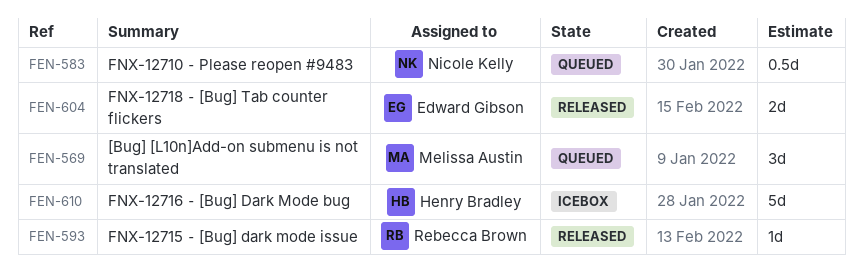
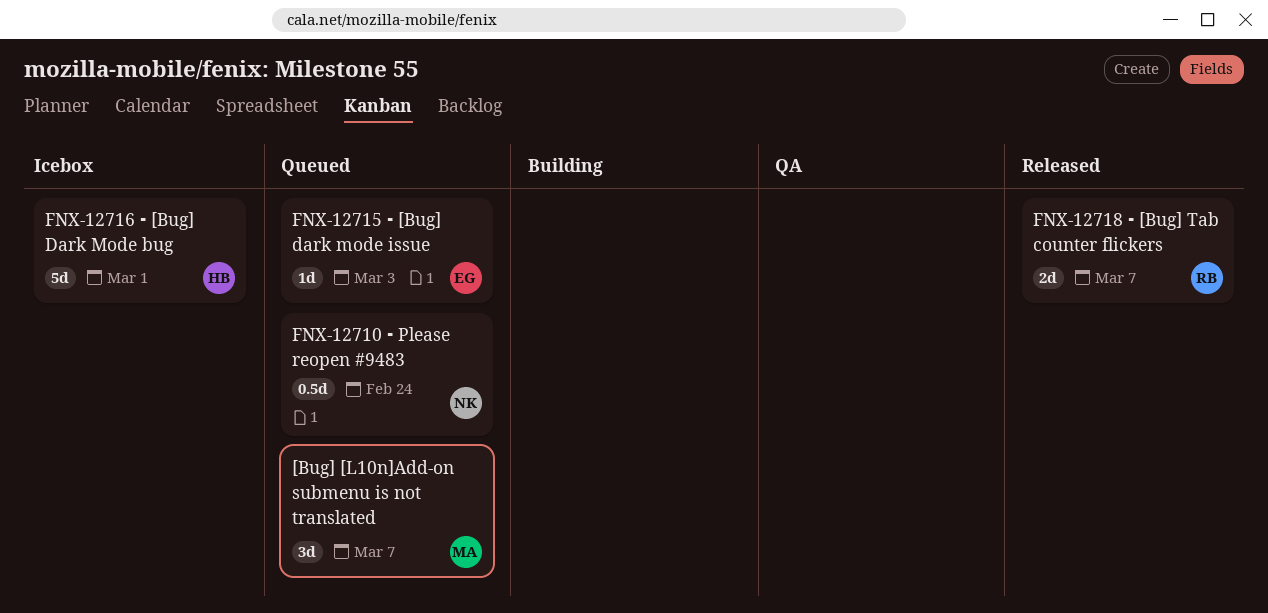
FNX-12715 ⁃ [Bug] dark mode issue, status: Released -> Queued
FNX-12715 ⁃ [Bug] dark mode issue, owner: Rebecca Brown -> Edward Gibson
FNX-12718 ⁃ [Bug] Tab counter flickers, owner: Edward Gibson -> Rebecca Brown

